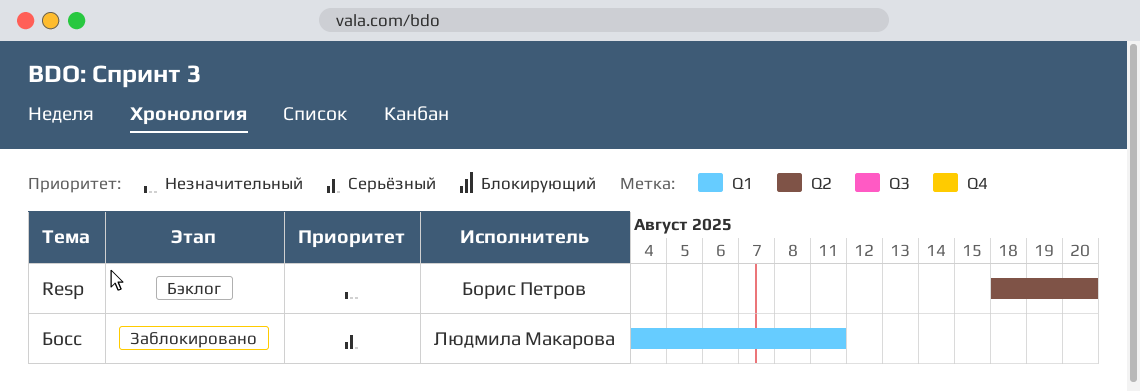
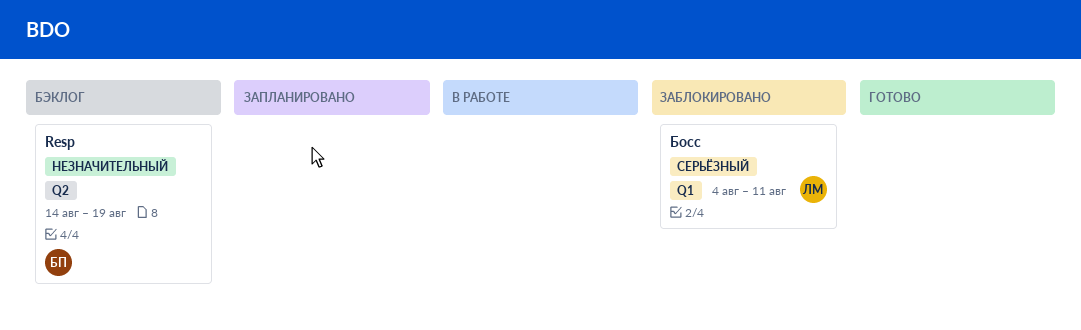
Resp, start: Aug 18 -> Aug 14
Resp, due: Aug 20 -> Aug 19

